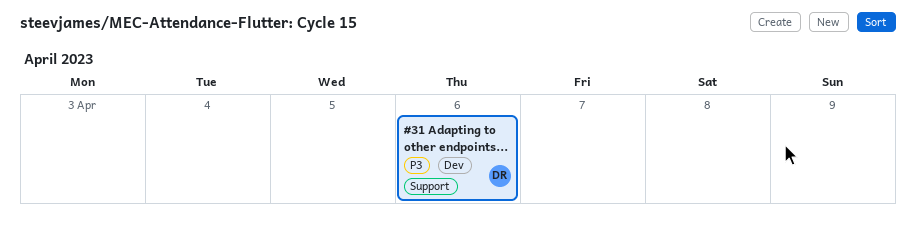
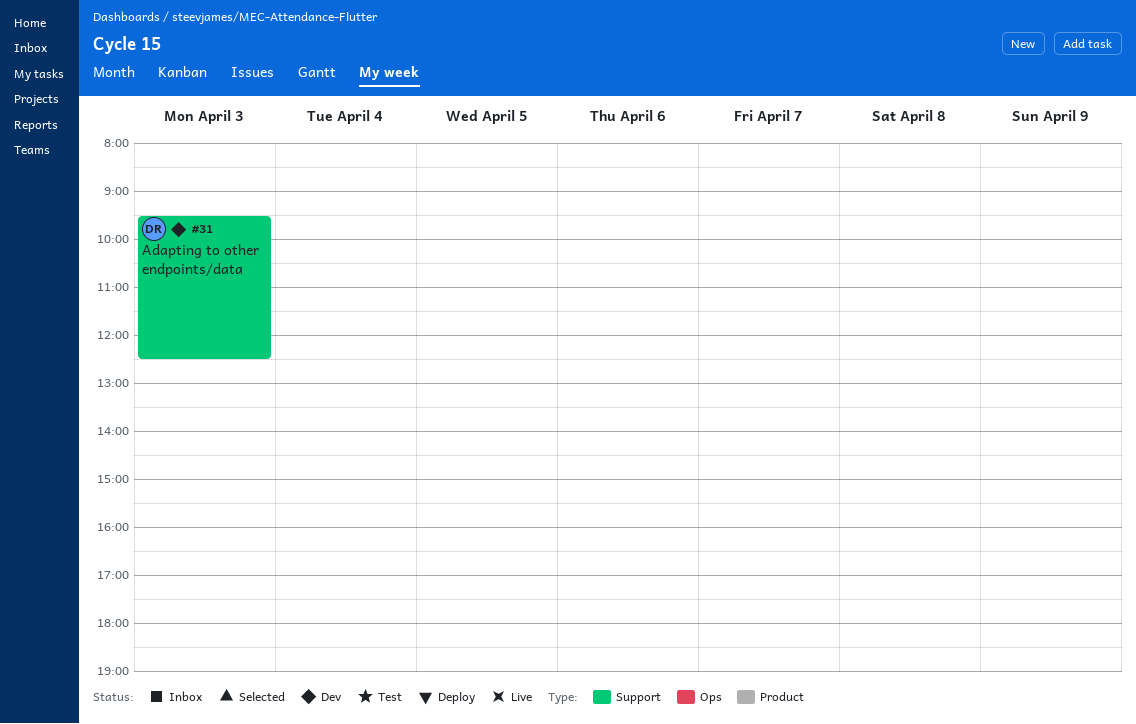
#31, day: Apr 6 -> Apr 3

